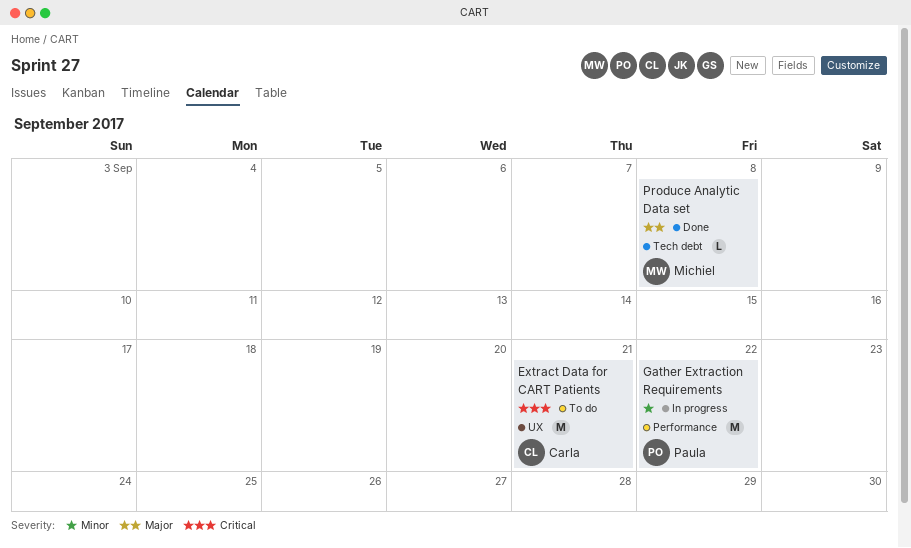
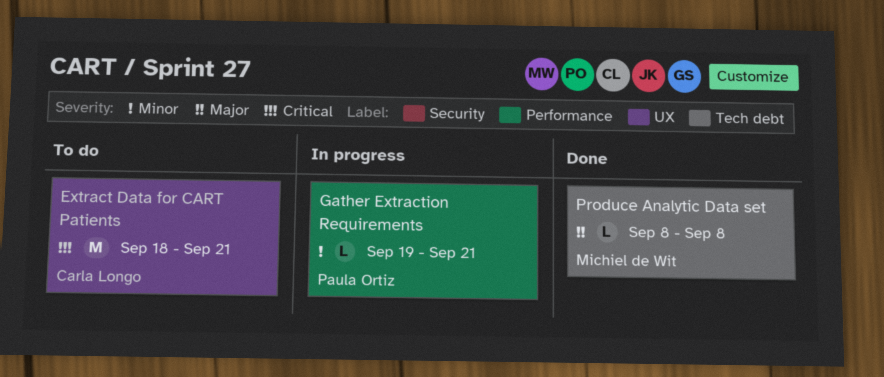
Gather Extraction Requirements, estimate: M -> L
Gather Extraction Requirements, due: Sep 22 -> Sep 21

